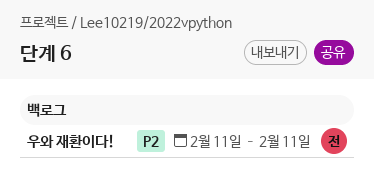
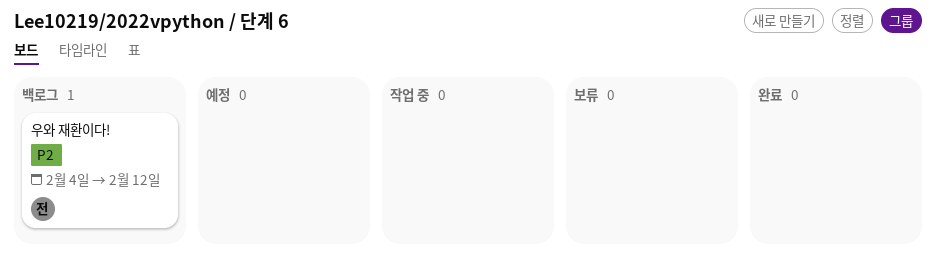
우와 재환이다!, start: Feb 11 -> Feb 4
우와 재환이다!, due: Feb 11 -> Feb 12

